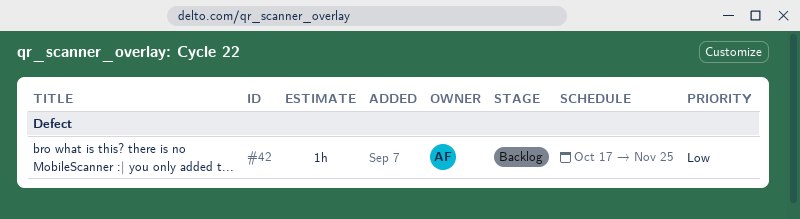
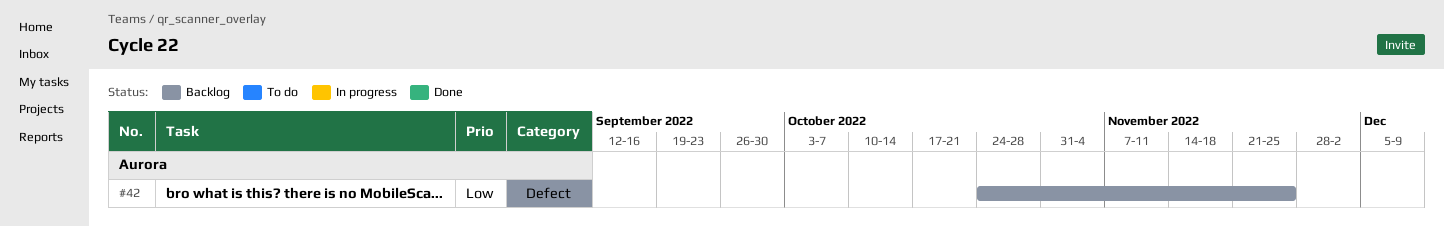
#42, start: Oct 17 -> Oct 24

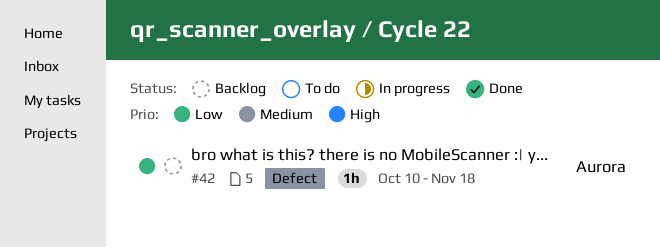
#42, start: Oct 24 -> Oct 10
#42, due: Nov 25 -> Nov 18

